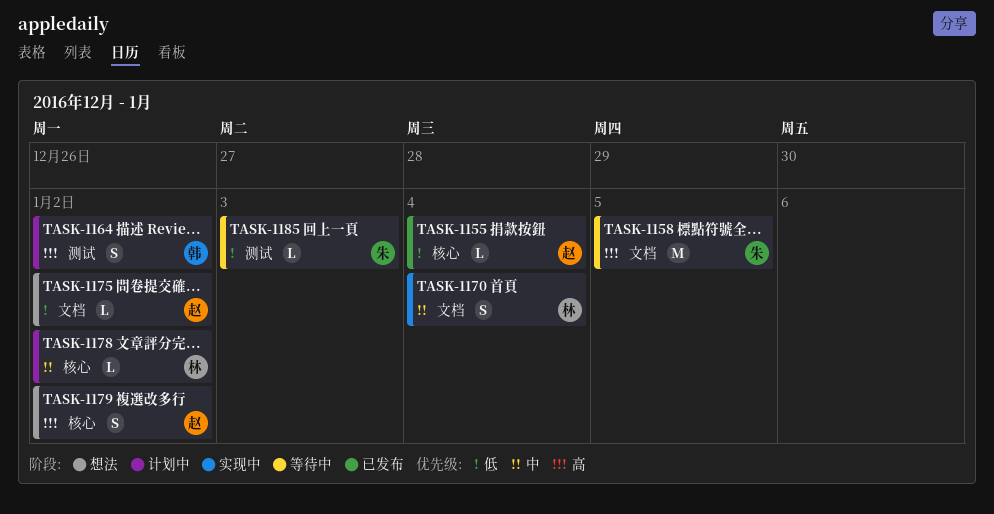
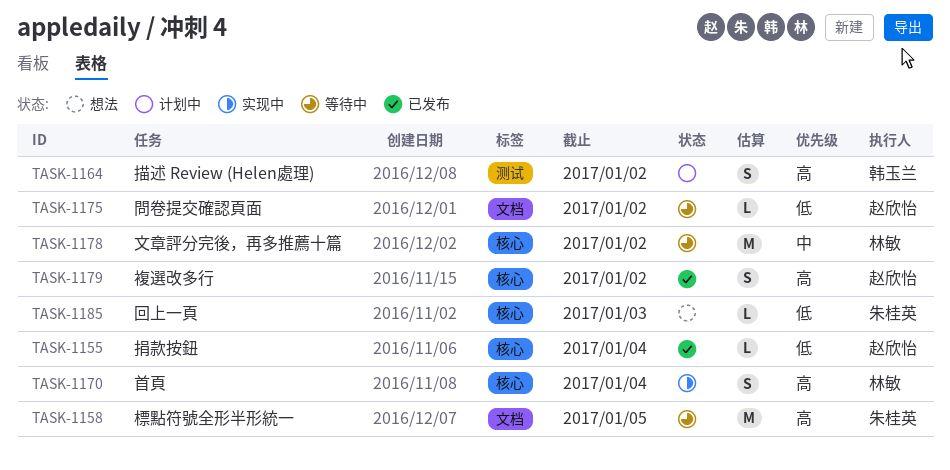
TASK-1170, priority: 中 -> 高
TASK-1170, label: 文档 -> 核心
TASK-1175, status: 想法 -> 等待中
TASK-1178, status: 计划中 -> 等待中
TASK-1178, estimate: L -> M
TASK-1179, status: 想法 -> 已发布
TASK-1185, status: 等待中 -> 想法
TASK-1185, label: 测试 -> 核心

